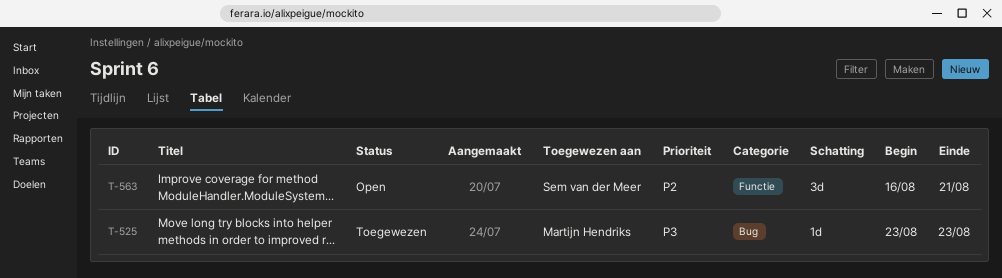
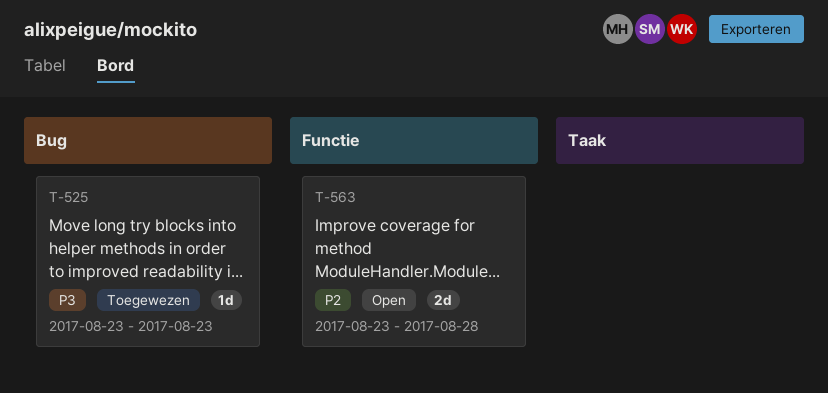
T-563, estimate: 3d -> 2d
T-563, start: Aug 16 -> Aug 23
T-563, due: Aug 21 -> Aug 28

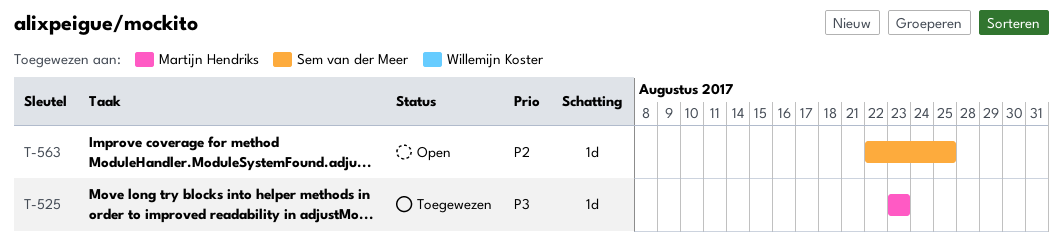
T-563, estimate: 2d -> 1d
T-563, start: Aug 23 -> Aug 22
T-563, due: Aug 28 -> Aug 25

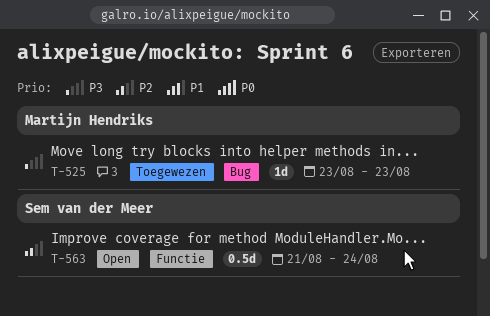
T-563, estimate: 1d -> 0.5d
T-563, start: Aug 22 -> Aug 21
T-563, due: Aug 25 -> Aug 24

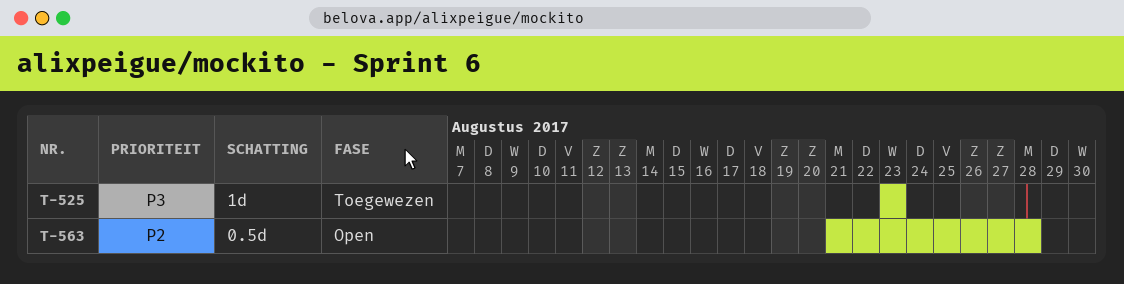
T-563, due: Aug 24 -> Aug 28

